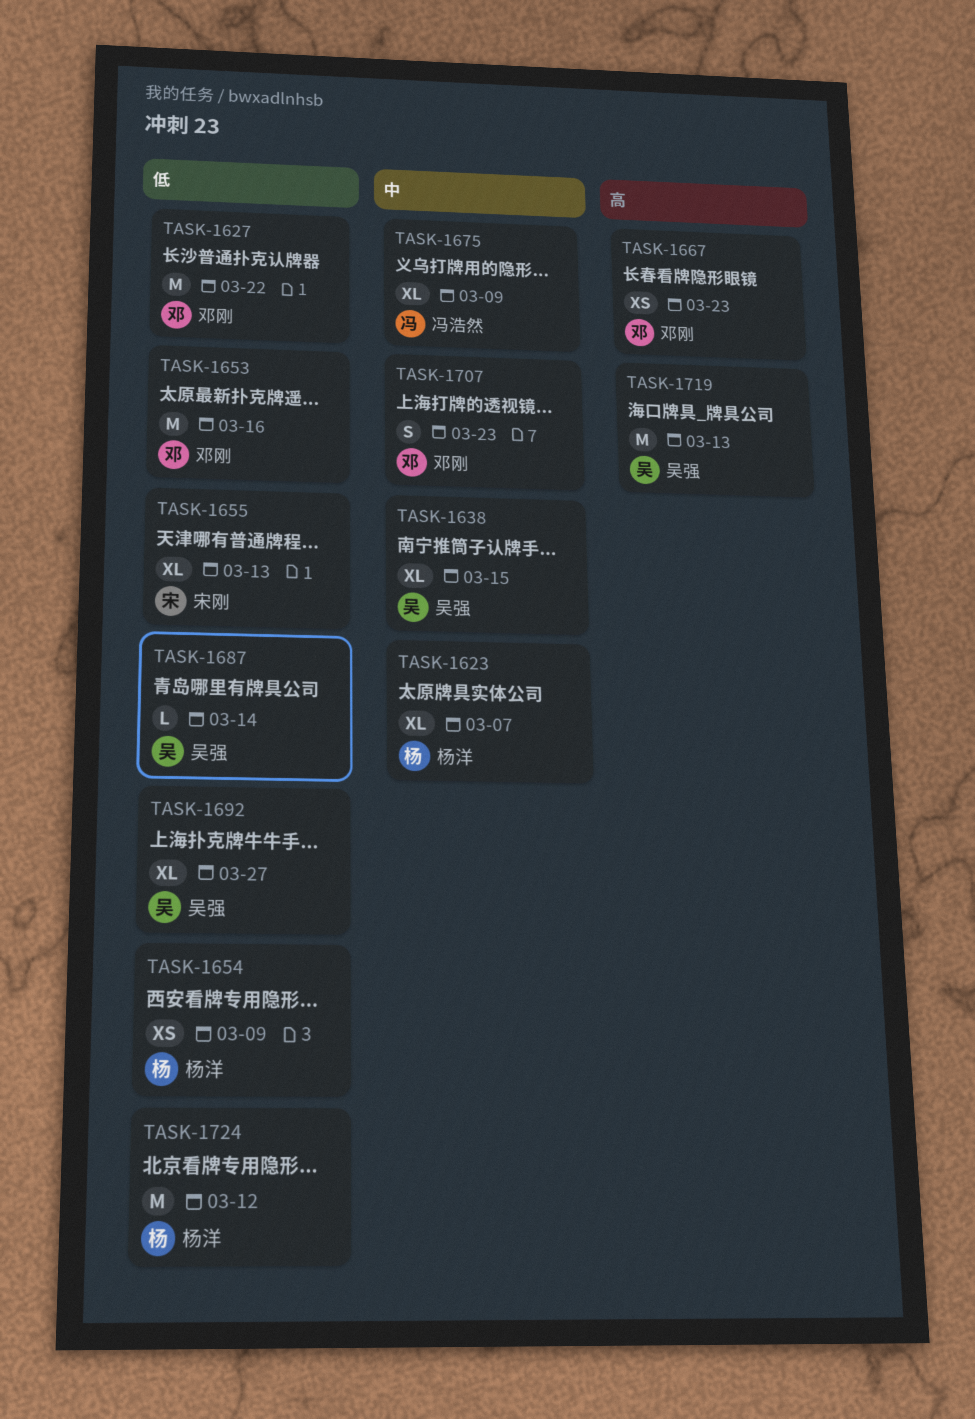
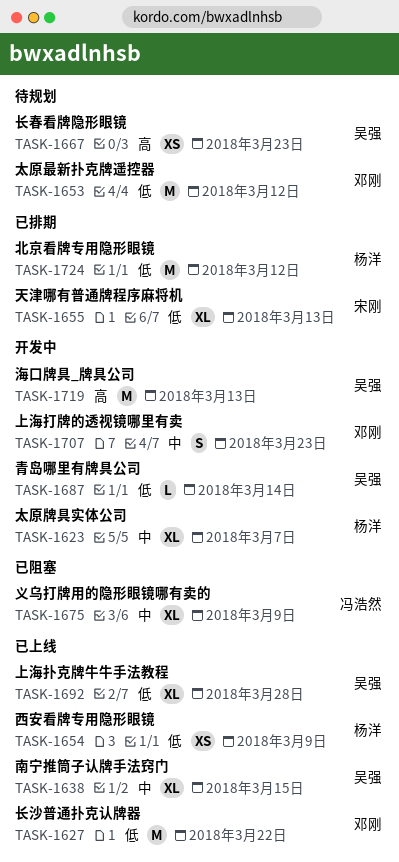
TASK-1653, due: Mar 16 -> Mar 12
TASK-1667, owner: 邓刚 -> 吴强
TASK-1692, due: Mar 27 -> Mar 28

